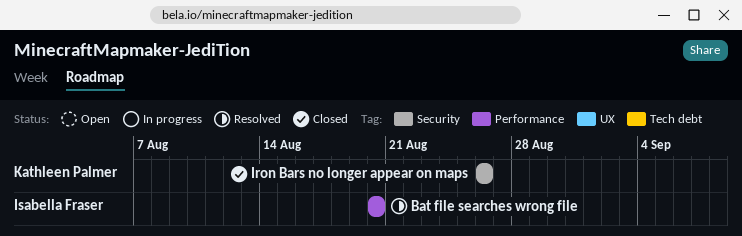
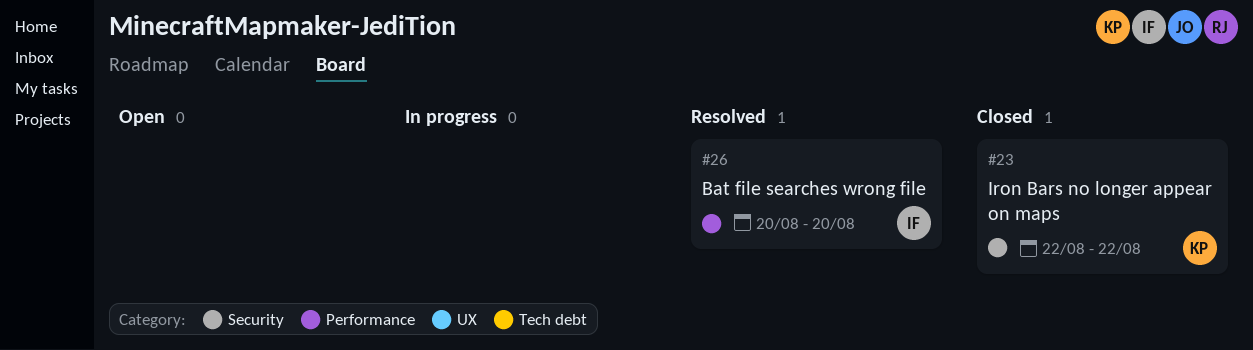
Iron Bars no longer appear on maps, start: Aug 26 -> Aug 22
Iron Bars no longer appear on maps, due: Aug 26 -> Aug 22

